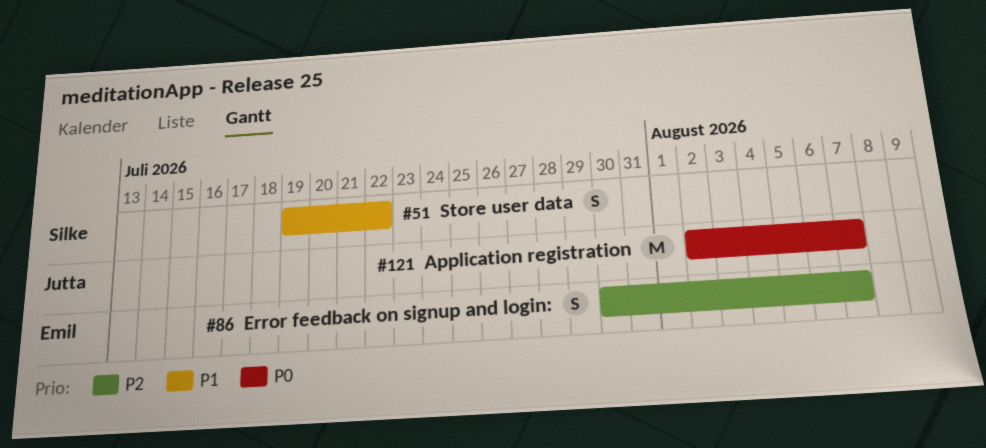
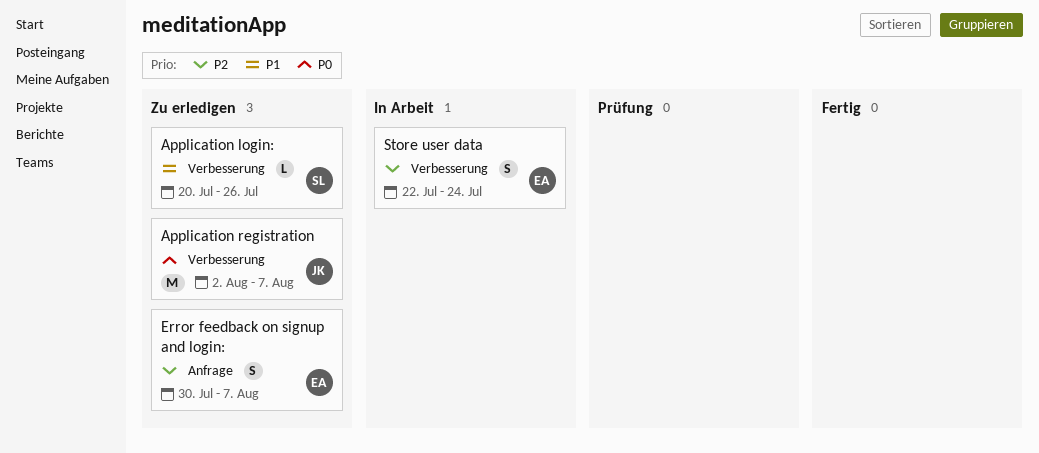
Application login:: none -> present
Store user data, owner: Silke -> Emil
Store user data, priority: P1 -> P2
Store user data, start: Jul 19 -> Jul 22
Store user data, due: Jul 22 -> Jul 24

